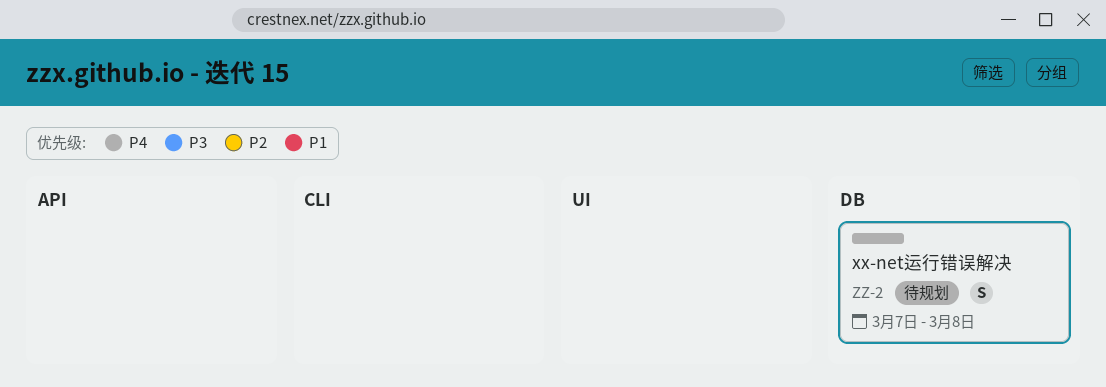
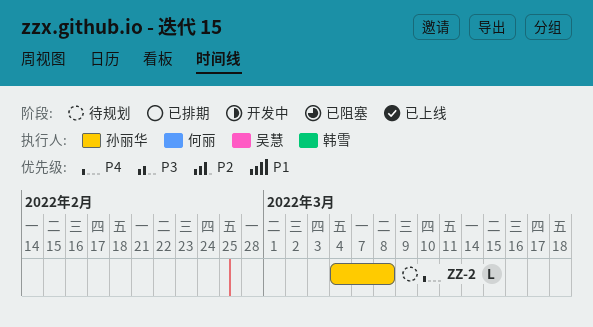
ZZ-2, estimate: S -> L
ZZ-2, start: Mar 7 -> Mar 4

